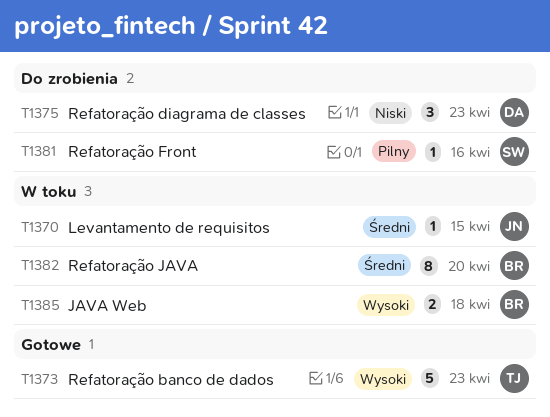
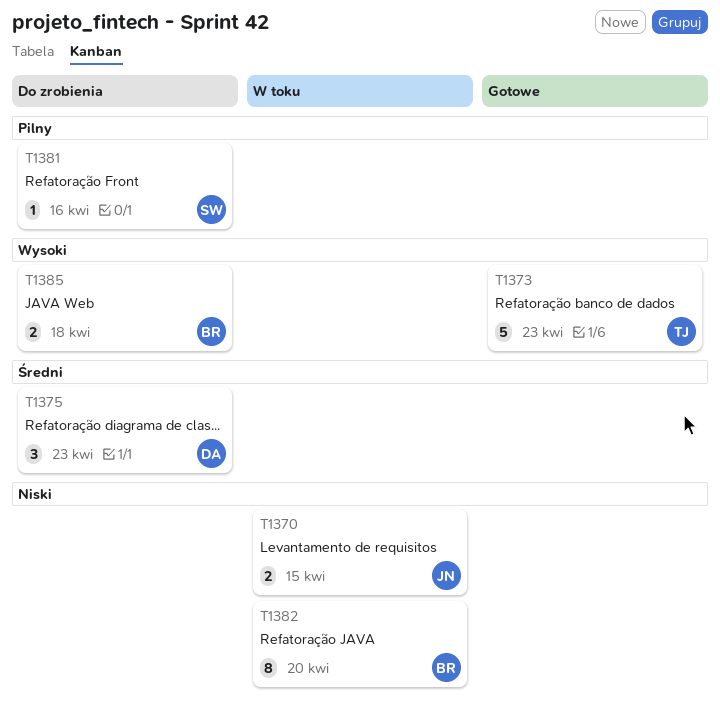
T1370, priority: Średni -> Niski
T1370, estimate: 1 -> 2
T1375, priority: Niski -> Średni
T1382, priority: Średni -> Niski
T1385, status: W toku -> Do zrobienia

